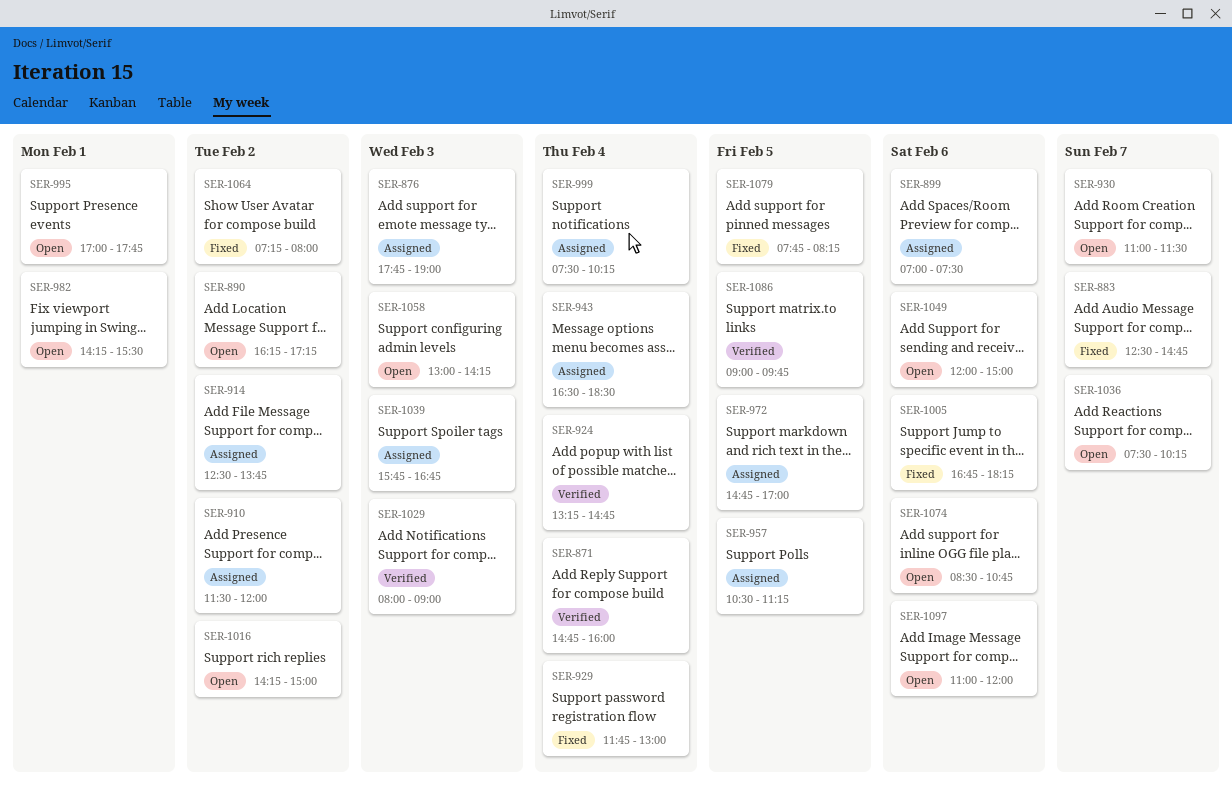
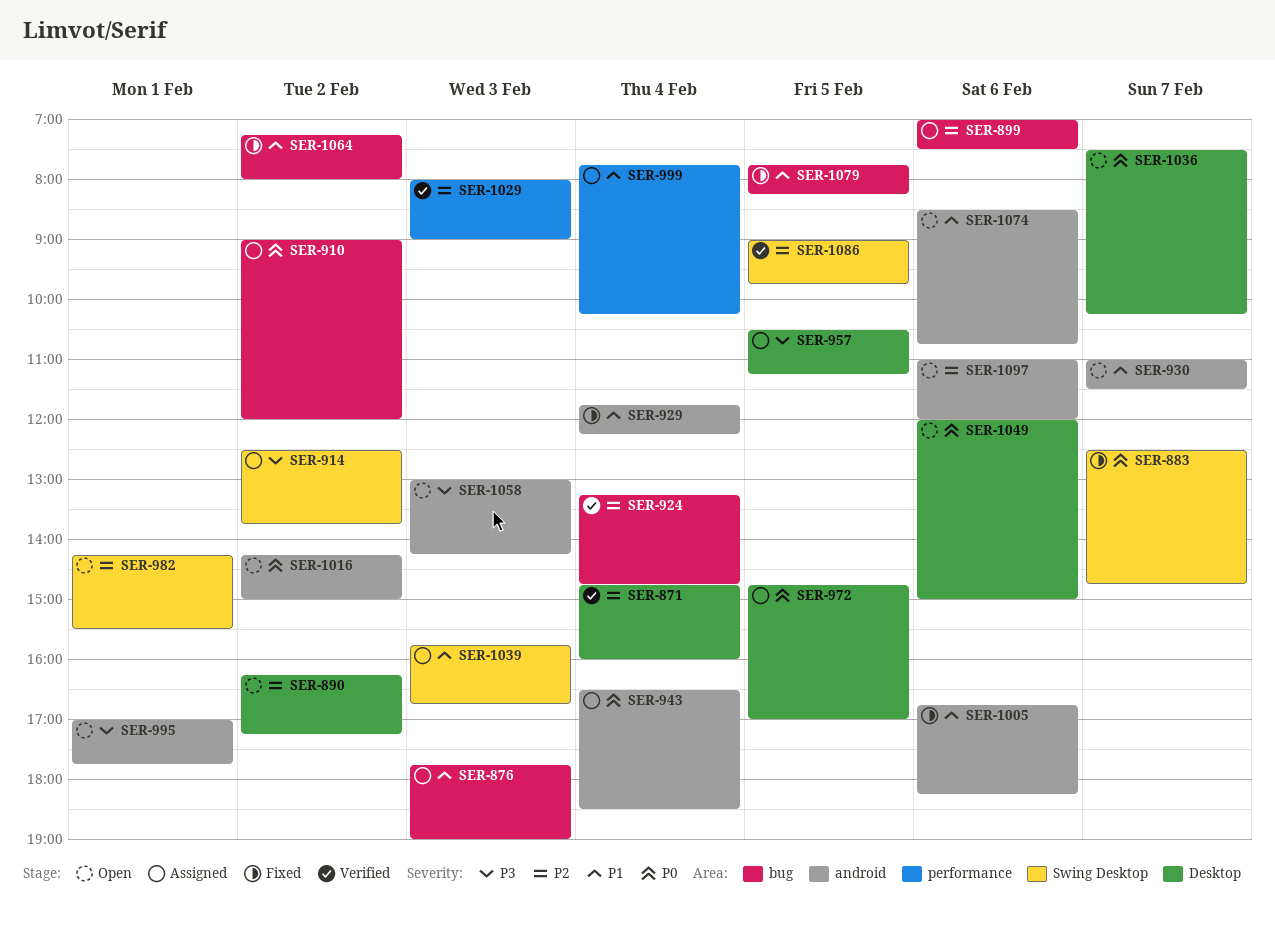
SER-910, begins: 11:30 -> 09:00
SER-929, ends: 13:00 -> 12:15
SER-999, begins: 07:30 -> 07:45

